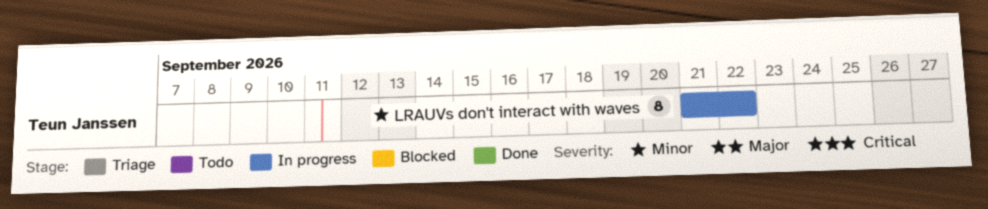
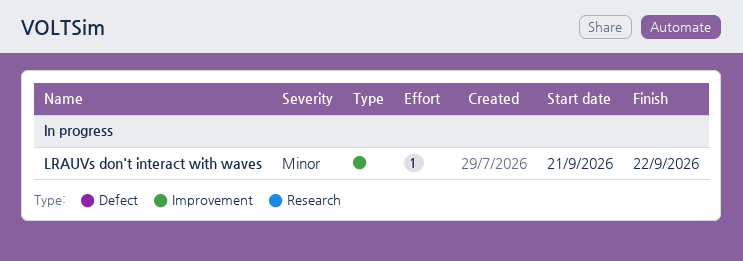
LRAUVs don't interact with waves, estimate: 8 -> 1

